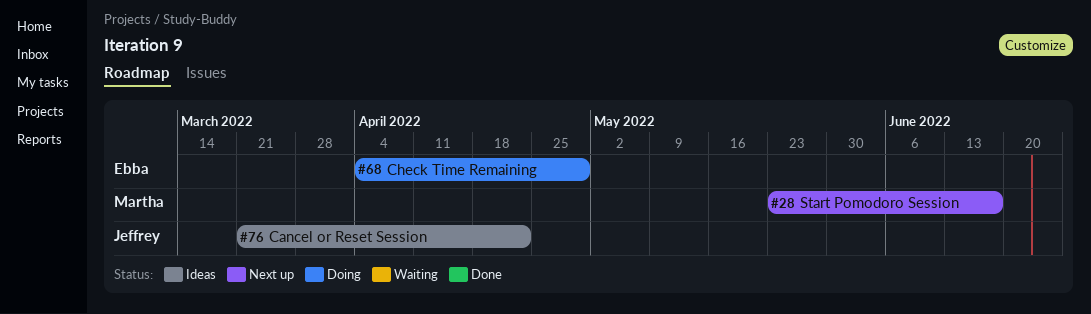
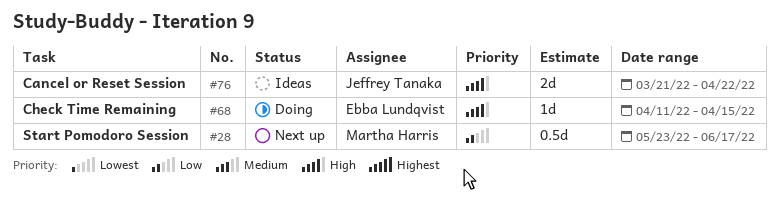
#68, start: Apr 4 -> Apr 11
#68, due: Apr 29 -> Apr 15

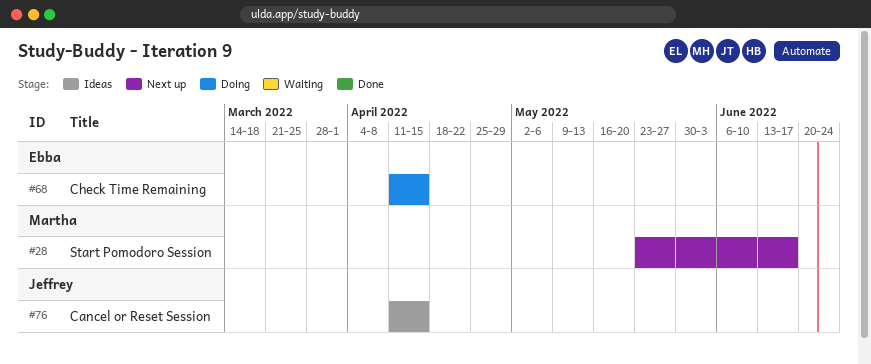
#76, start: Mar 21 -> Apr 11
#76, due: Apr 22 -> Apr 15

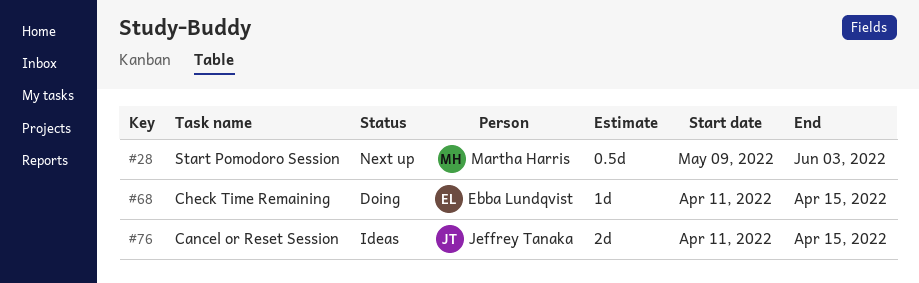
#28, start: May 23 -> May 9
#28, due: Jun 17 -> Jun 3

